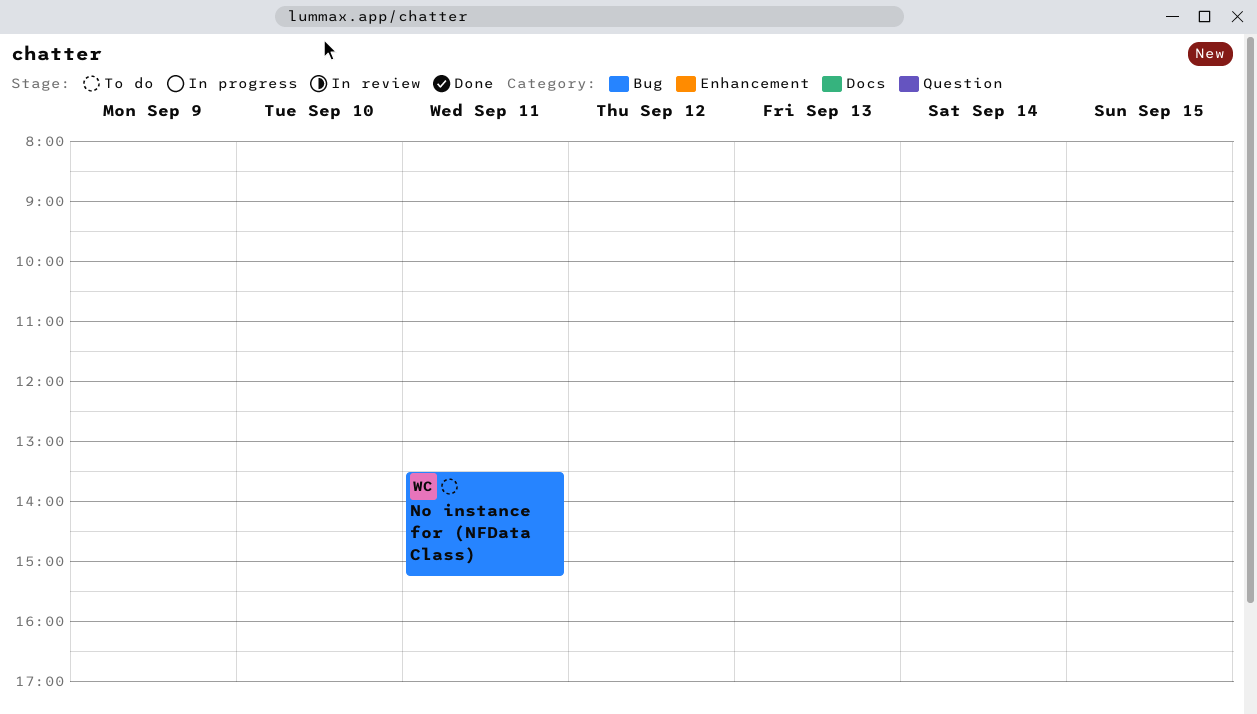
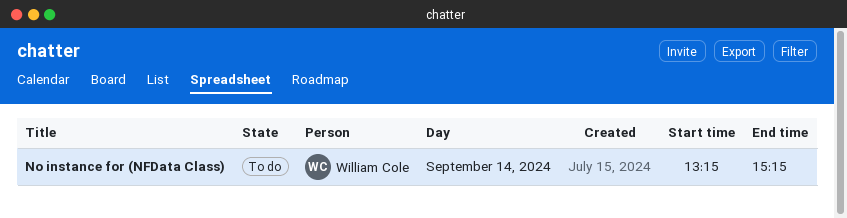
No instance for (NFData Class), day: Sep 11 -> Sep 14
No instance for (NFData Class), begins: 13:30 -> 13:15

